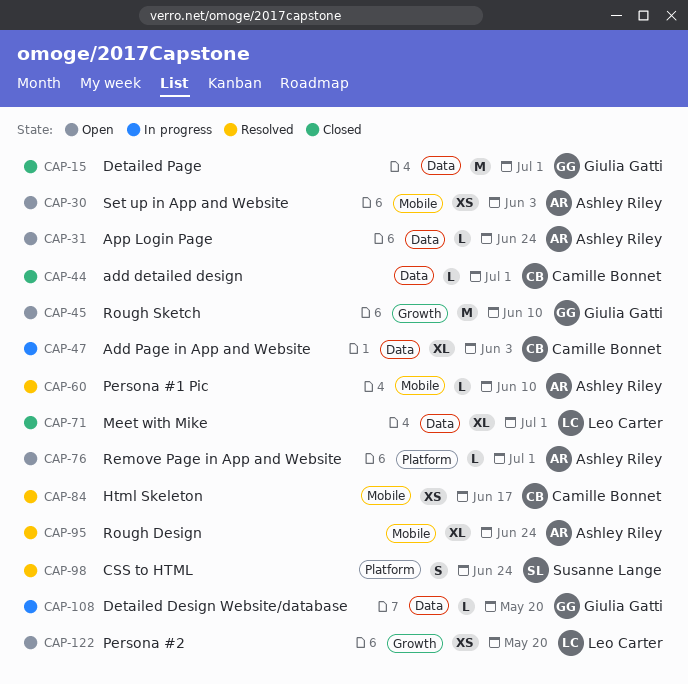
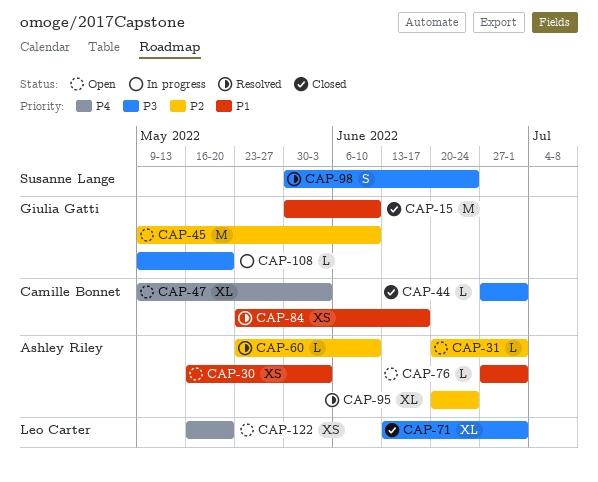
CAP-15, due: Jul 1 -> Jun 10
CAP-31, due: Jun 24 -> Jul 1
CAP-47, status: In progress -> Open

